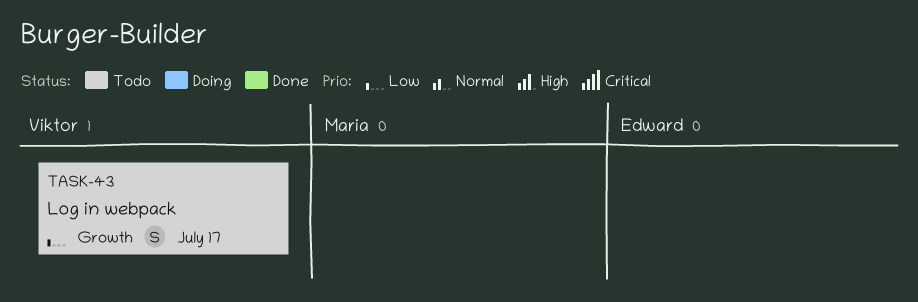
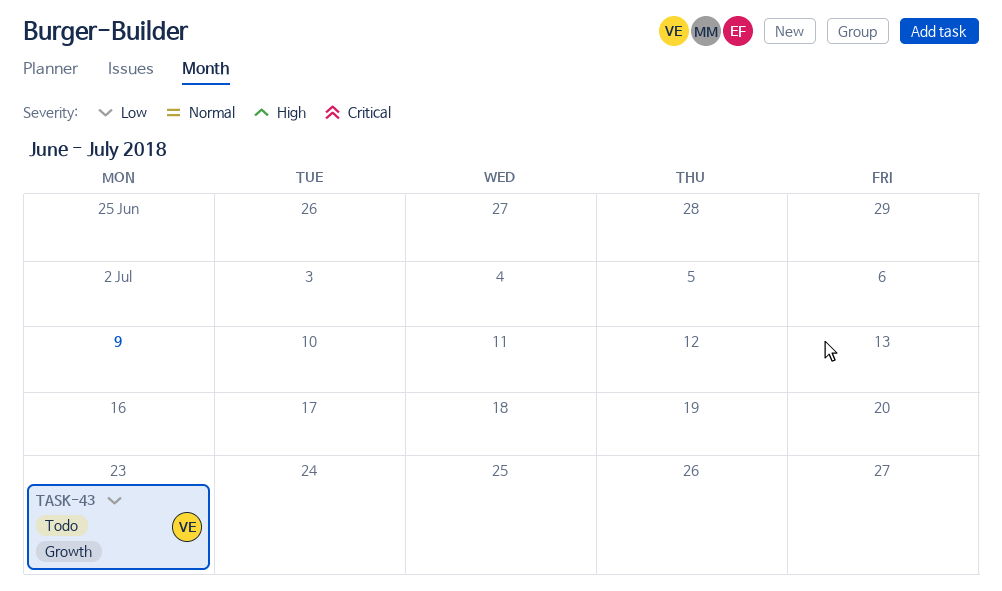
TASK-43, due: Jul 17 -> Jul 23

